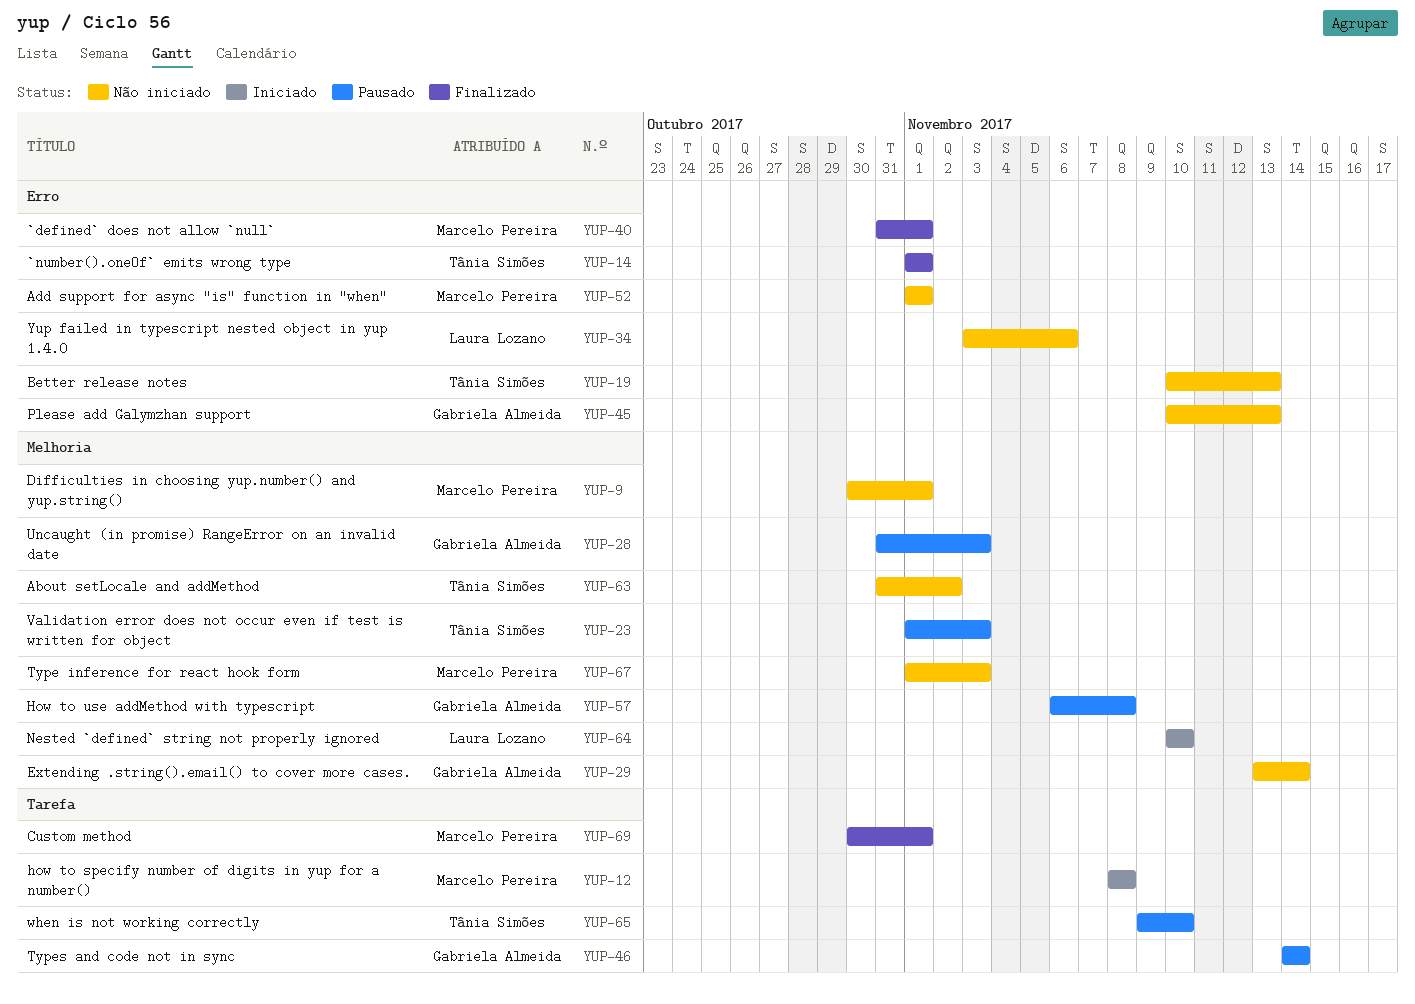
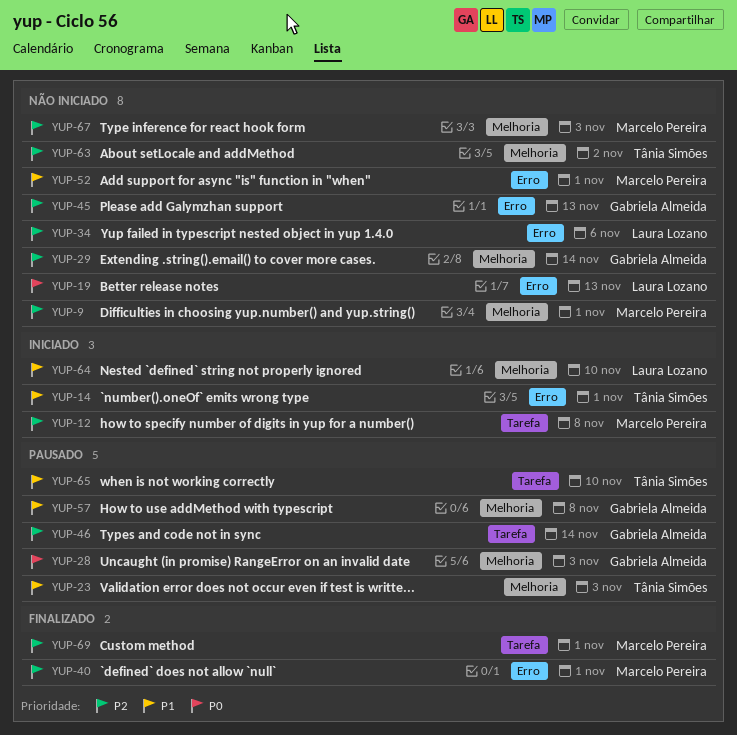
YUP-14, status: Finalizado -> Iniciado
YUP-19, owner: Tânia Simões -> Laura Lozano

